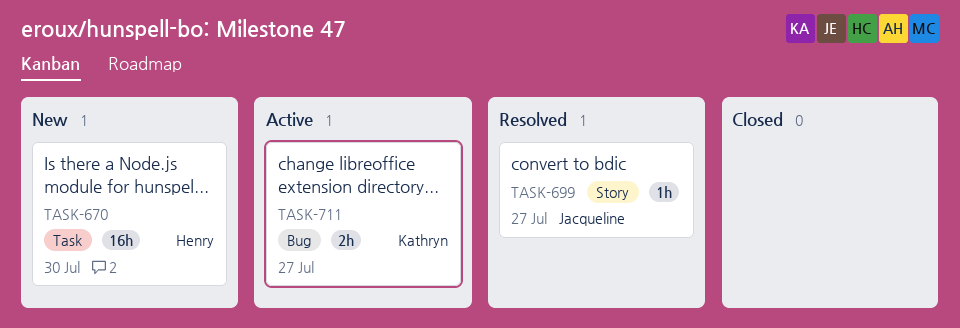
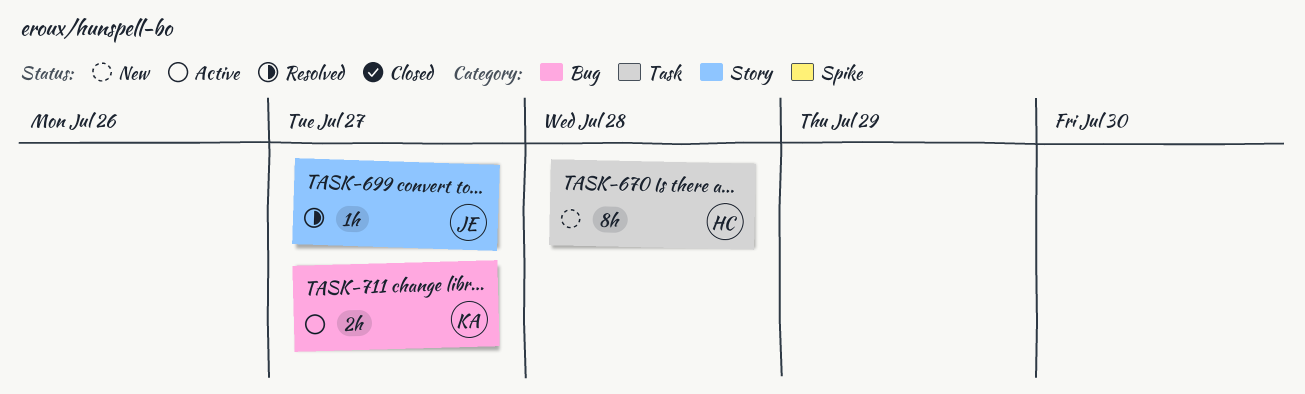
TASK-670, estimate: 16h -> 8h
TASK-670, due: Jul 30 -> Jul 28

